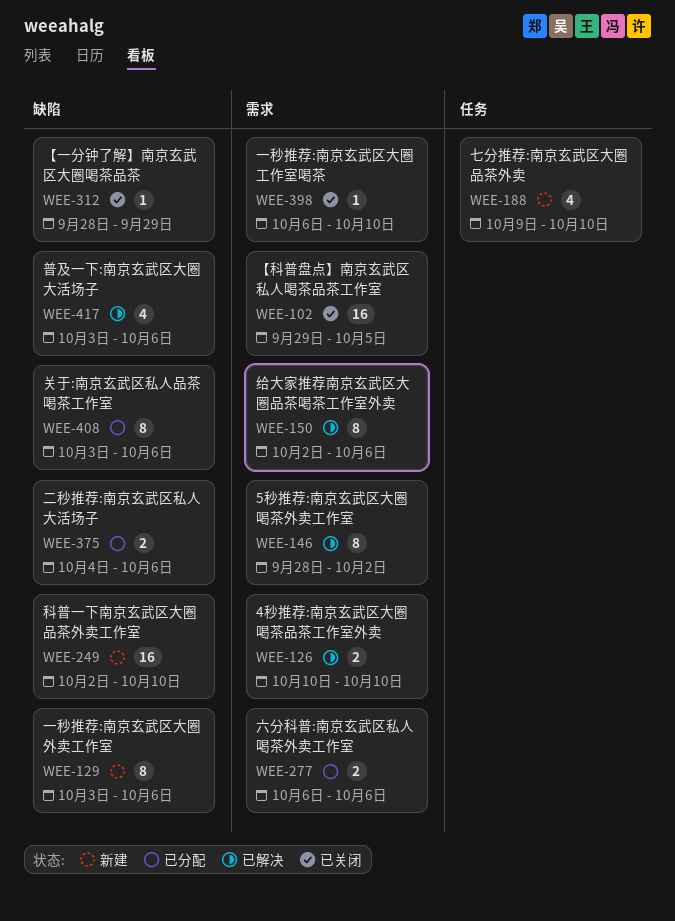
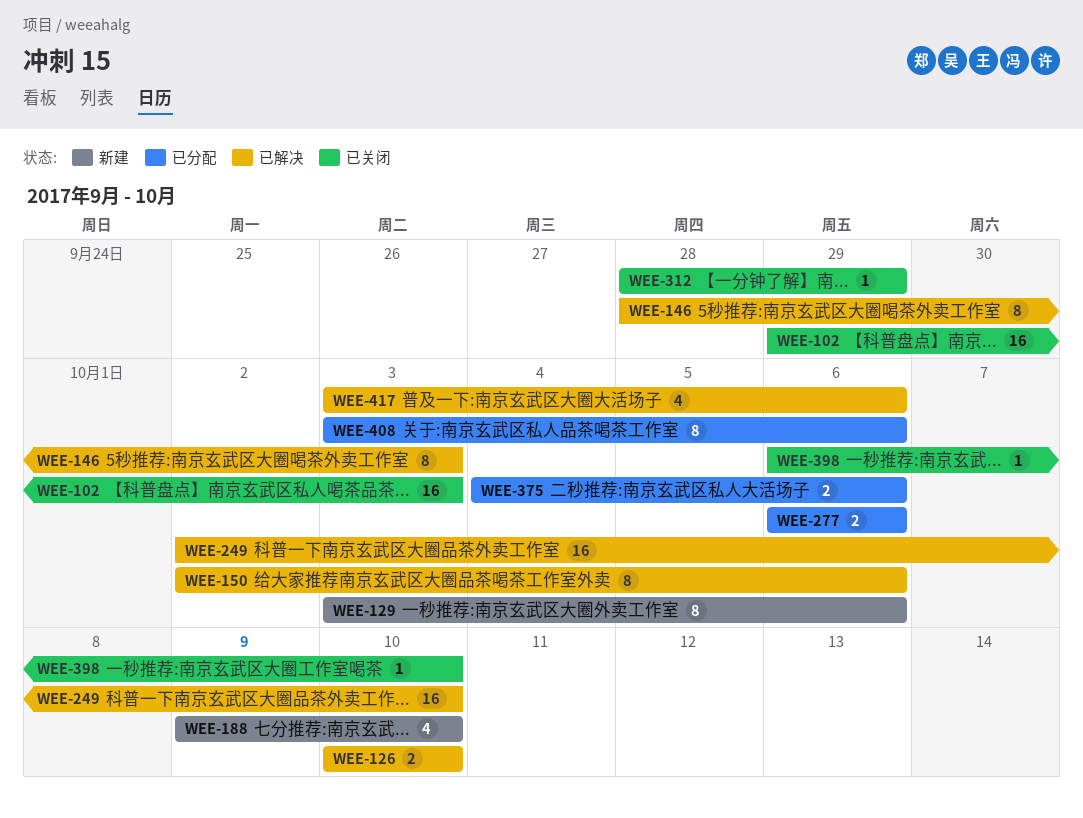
WEE-102, due: Oct 5 -> Oct 3
WEE-146, due: Oct 2 -> Oct 3
WEE-249, status: 新建 -> 已解决

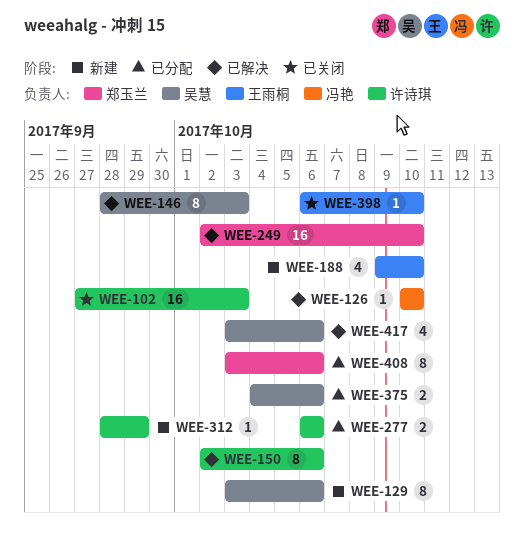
WEE-102, start: Sep 29 -> Sep 27
WEE-126, estimate: 2 -> 1
WEE-312, status: 已关闭 -> 新建

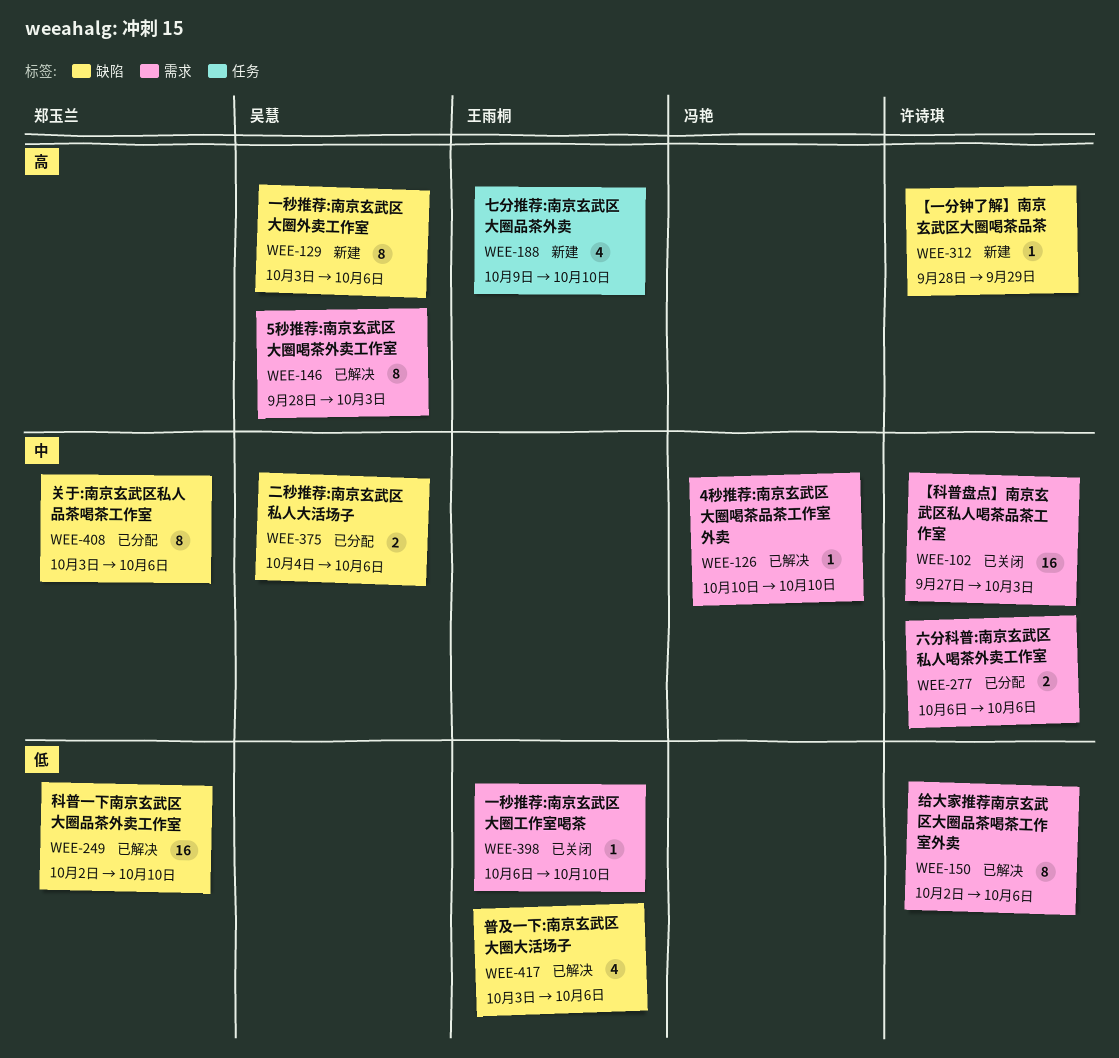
WEE-417, owner: 吴慧 -> 王雨桐

